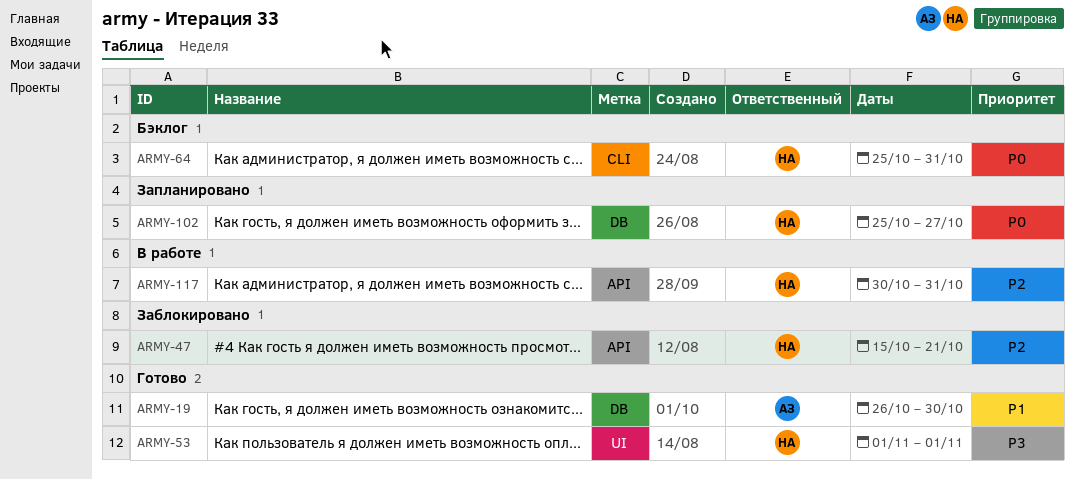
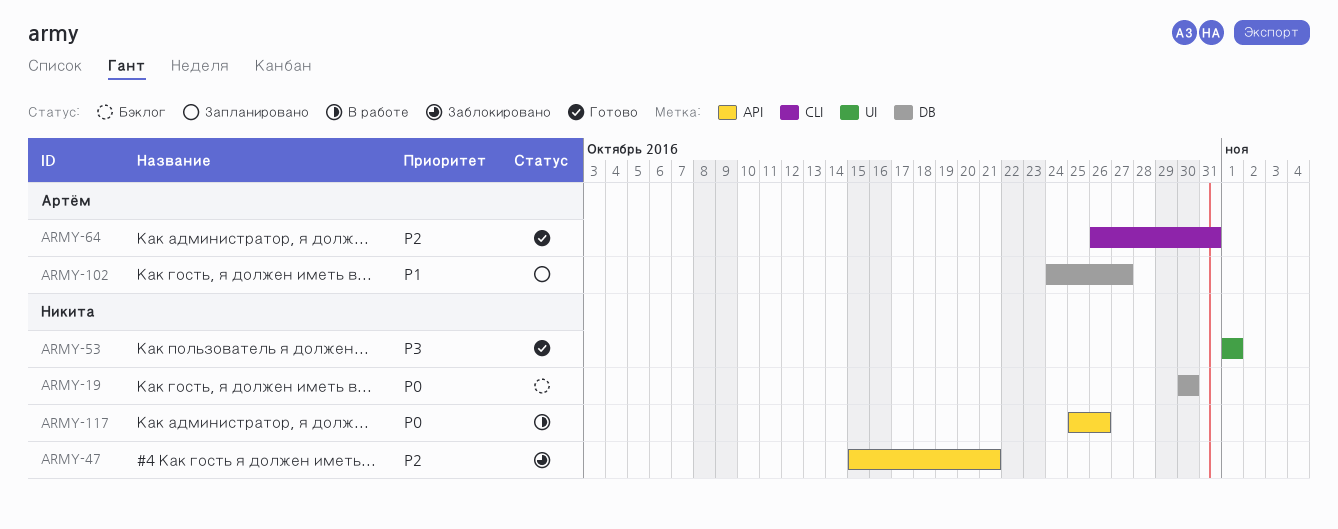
ARMY-19, status: Готово -> Бэклог
ARMY-19, owner: Артём -> Никита
ARMY-19, priority: P1 -> P0
ARMY-19, start: Oct 26 -> Oct 30
ARMY-64, status: Бэклог -> Готово
ARMY-64, owner: Никита -> Артём
ARMY-64, priority: P0 -> P2
ARMY-64, start: Oct 25 -> Oct 26
ARMY-102, owner: Никита -> Артём
ARMY-102, priority: P0 -> P1
ARMY-102, start: Oct 25 -> Oct 24
ARMY-117, priority: P2 -> P0
ARMY-117, start: Oct 30 -> Oct 25
ARMY-117, due: Oct 31 -> Oct 26

